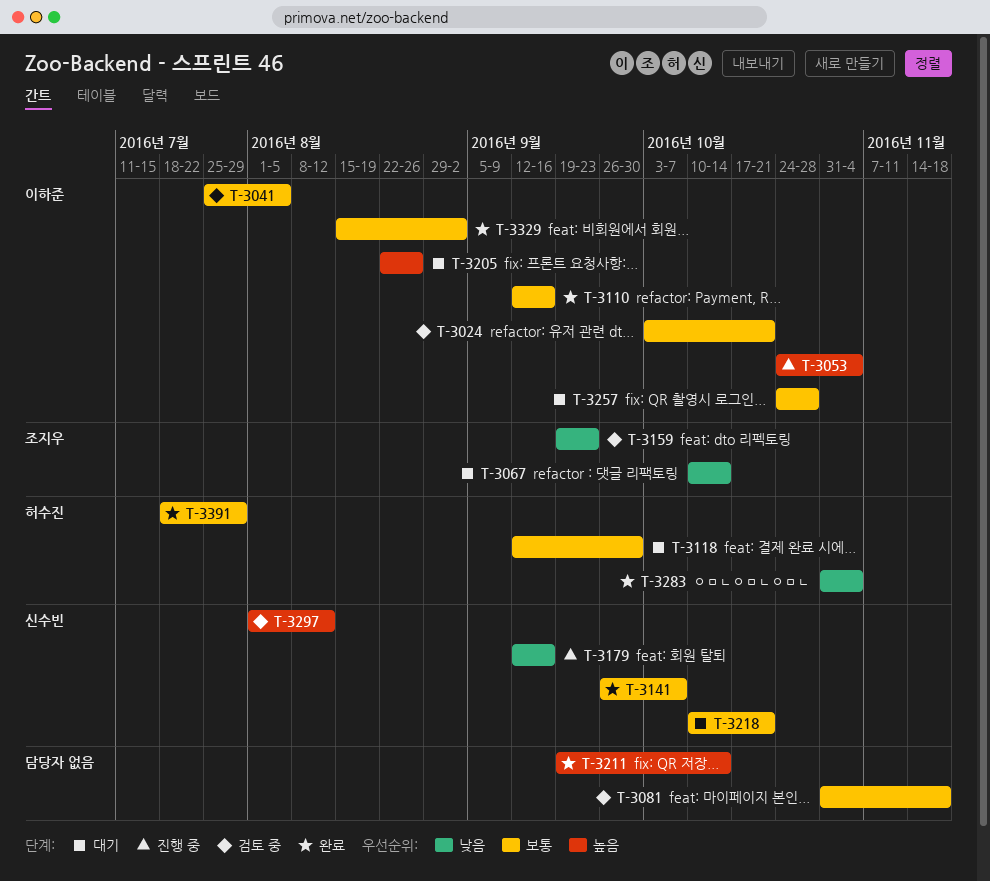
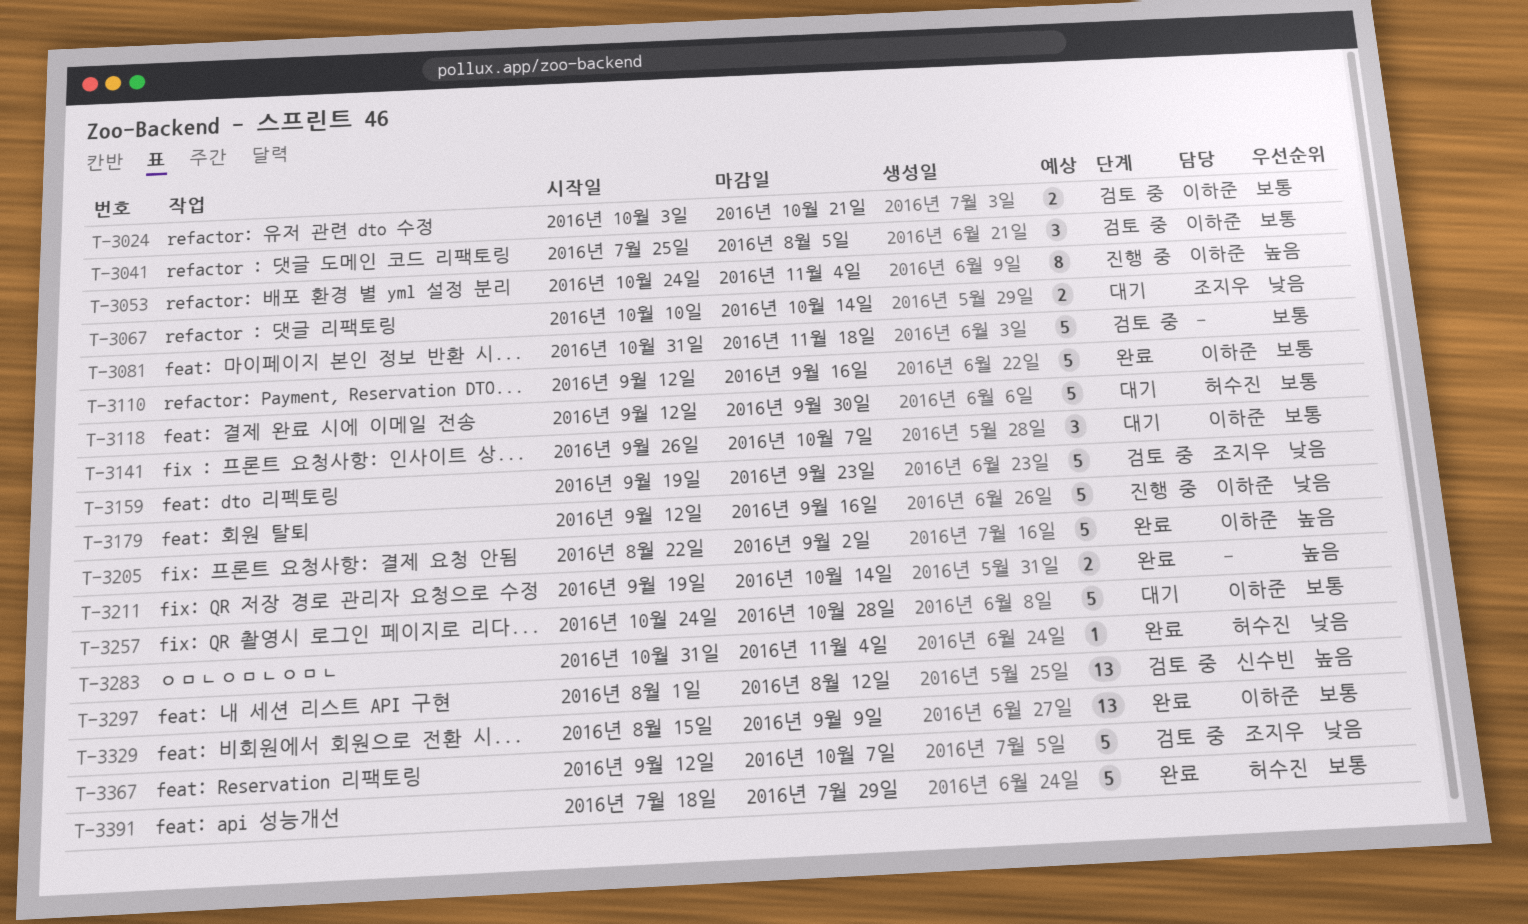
T-3141, status: 완료 -> 대기
T-3141, owner: 신수빈 -> 이하준
T-3179, owner: 신수빈 -> 이하준
T-3205, status: 대기 -> 완료
T-3205, due: Aug 26 -> Sep 2
T-3218: present -> none
T-3329, due: Sep 2 -> Sep 9
T-3367: none -> present

